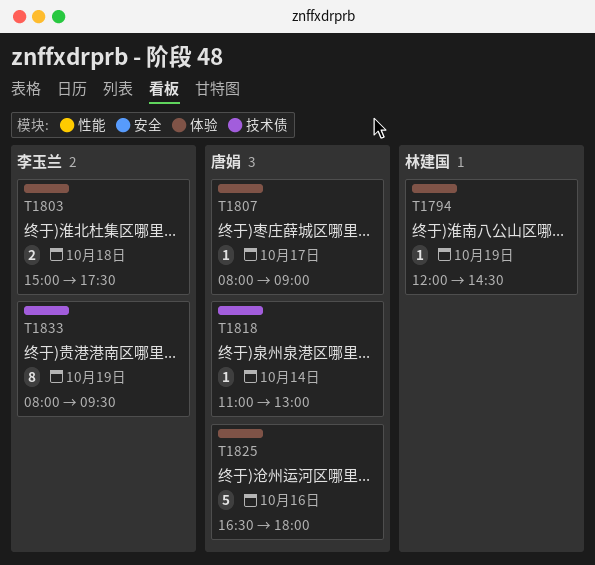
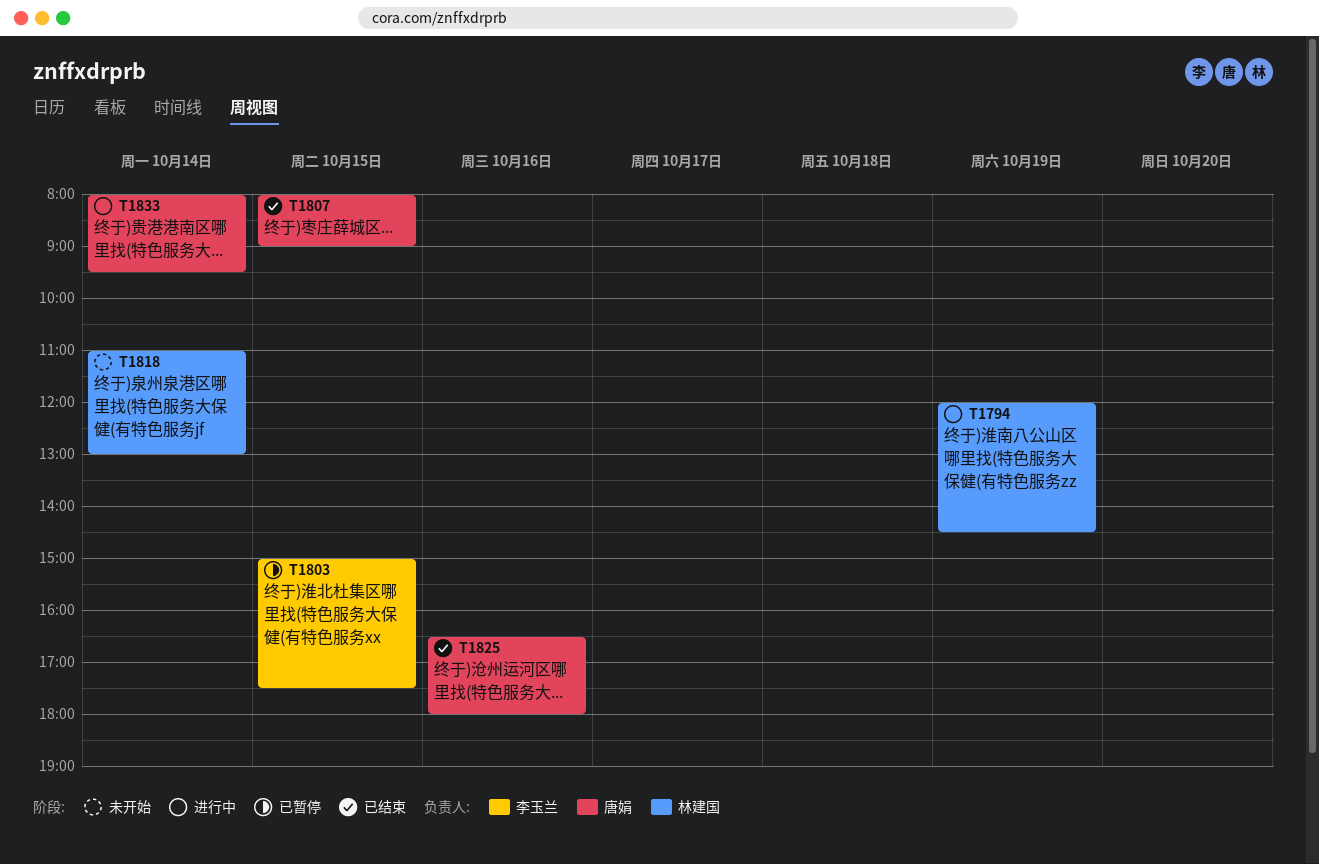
T1803, day: Oct 18 -> Oct 15
T1807, day: Oct 17 -> Oct 15
T1818, owner: 唐娟 -> 林建国
T1833, owner: 李玉兰 -> 唐娟
T1833, day: Oct 19 -> Oct 14

